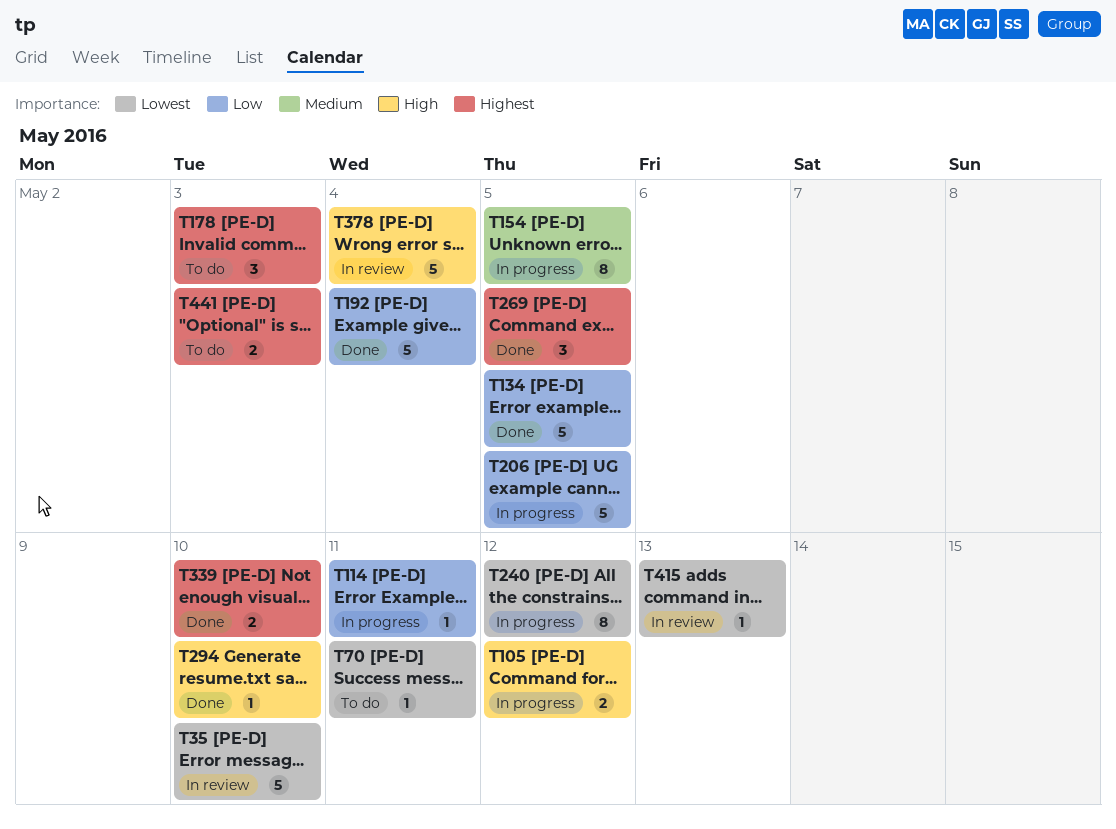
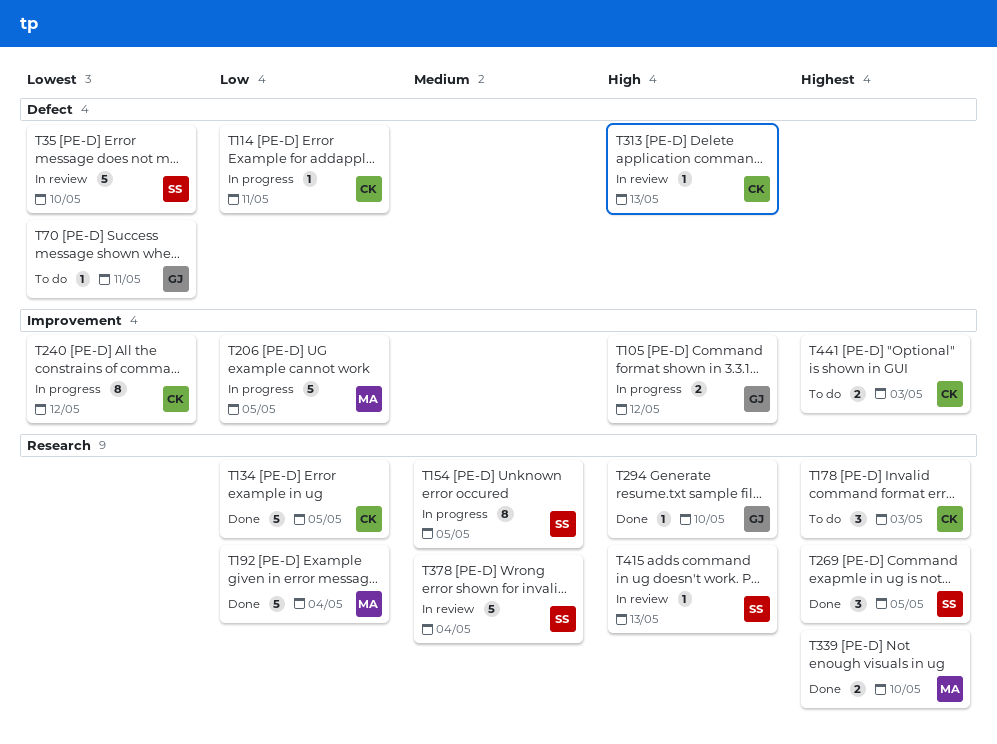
T313: none -> present
T378, priority: High -> Medium
T415, priority: Lowest -> High

